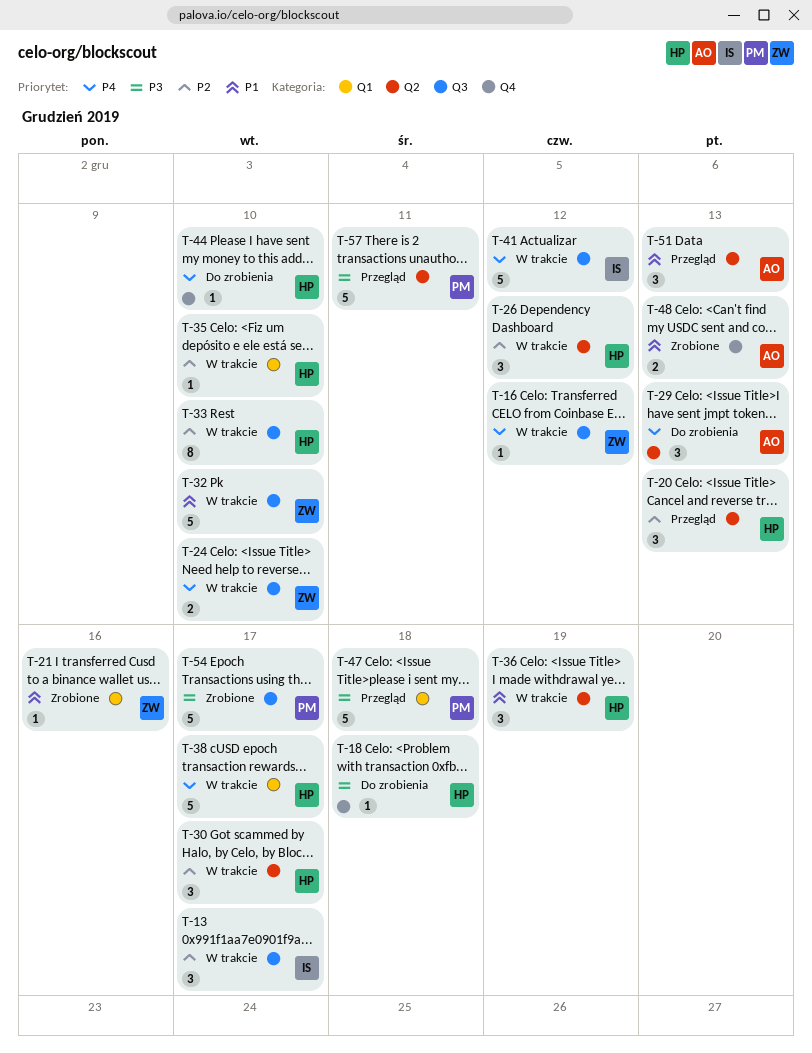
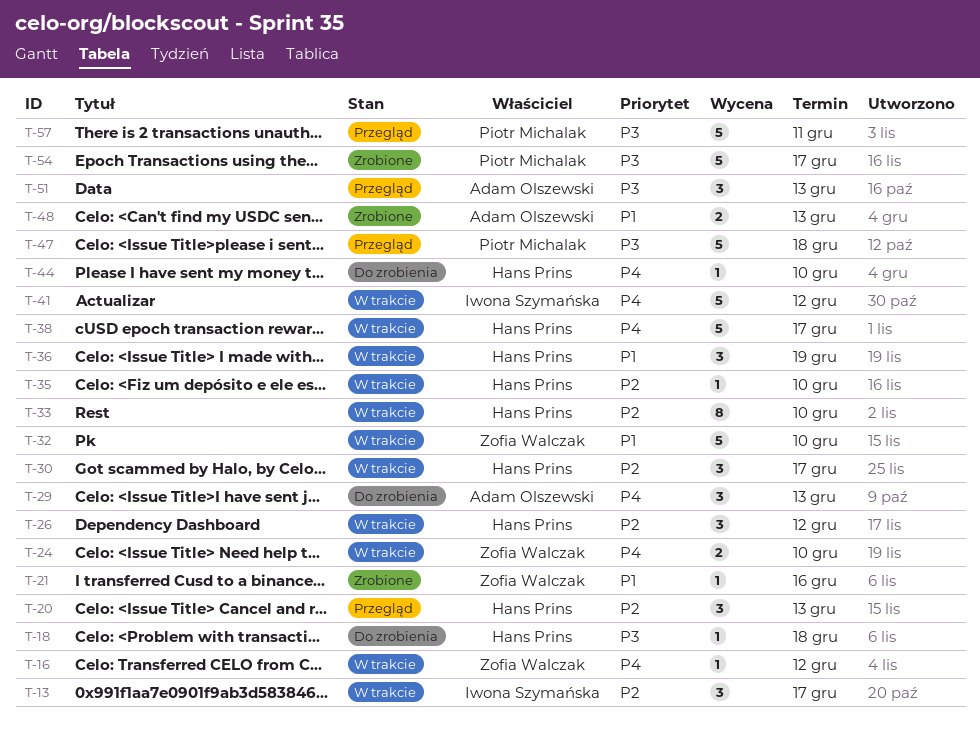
T-51, priority: P1 -> P3

